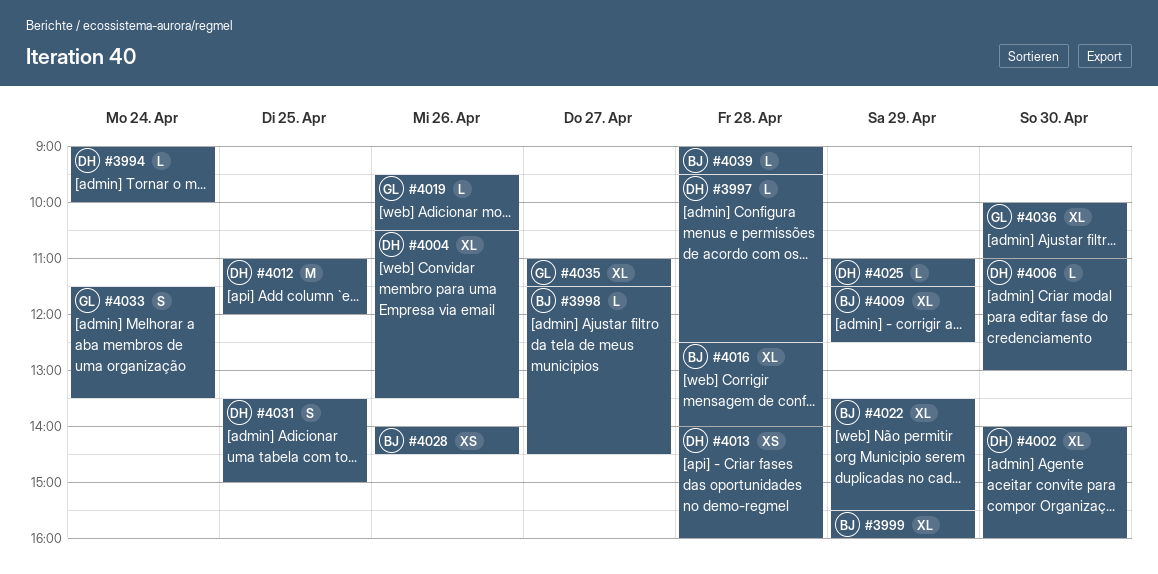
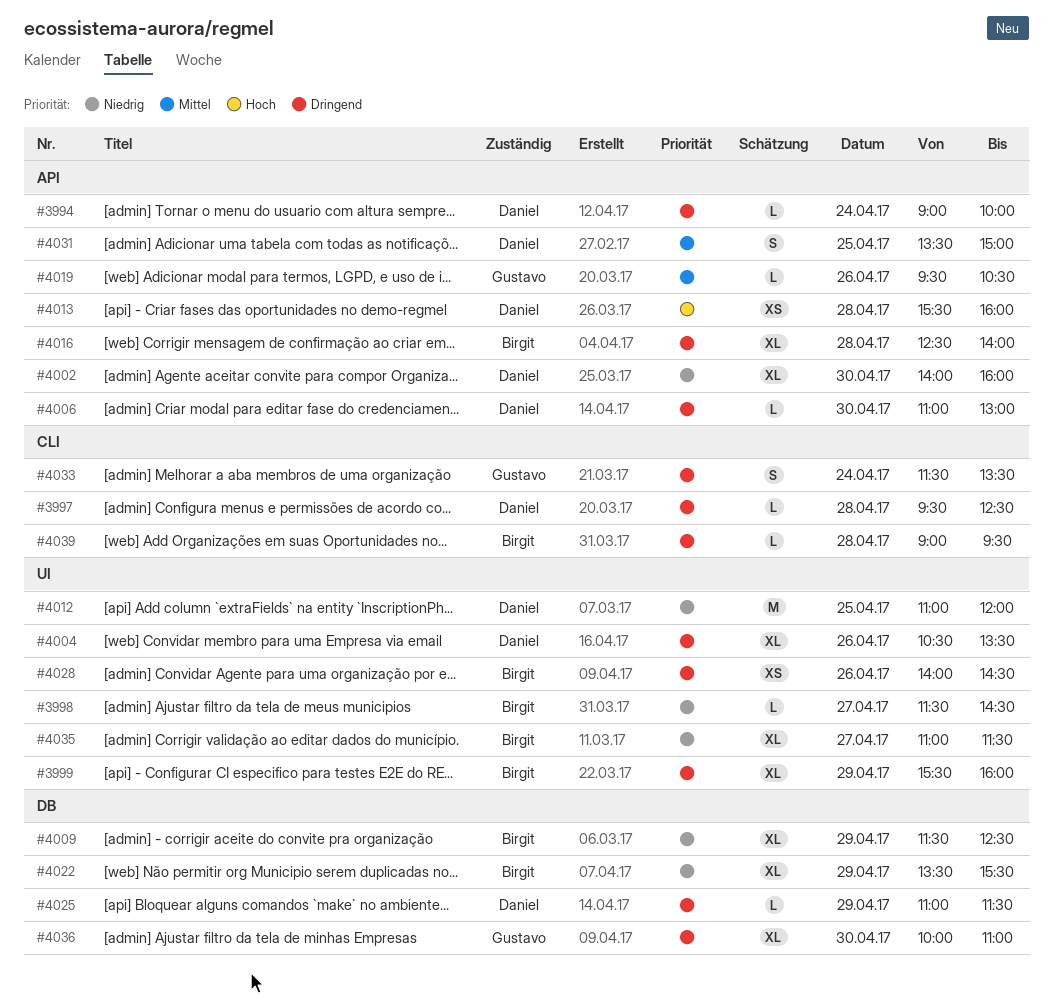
#4013, begins: 14:00 -> 15:30
#4035, owner: Gustavo -> Birgit

